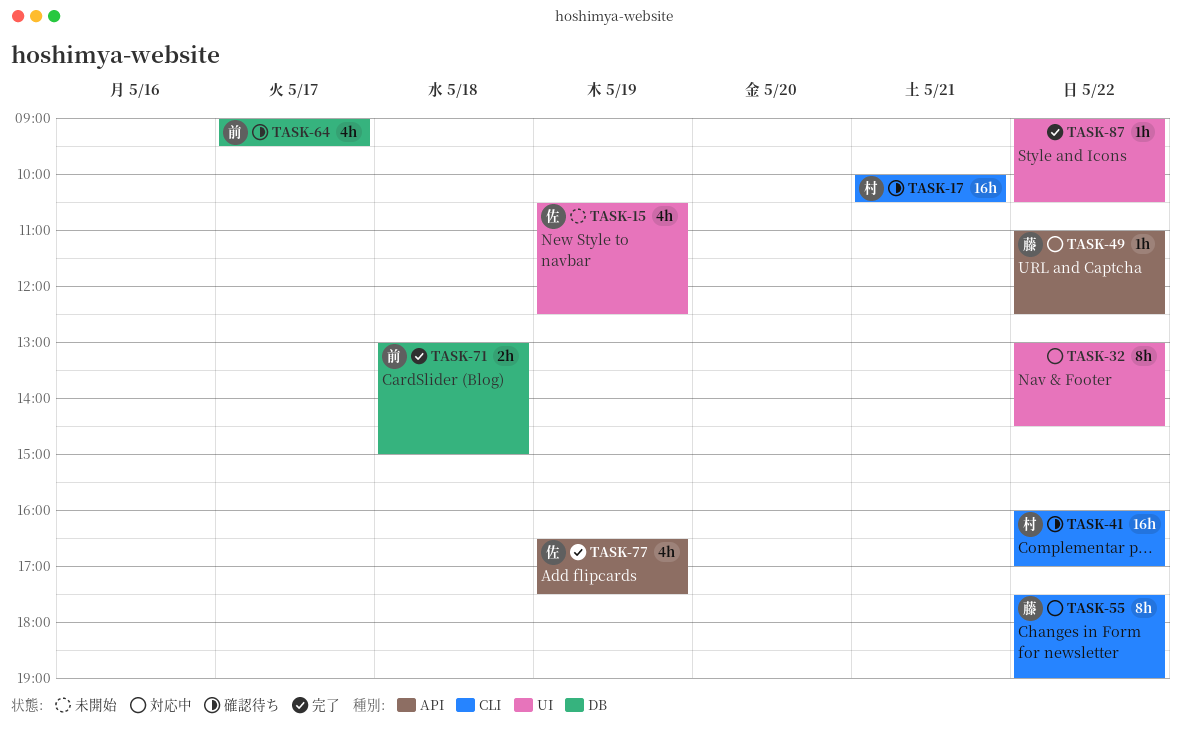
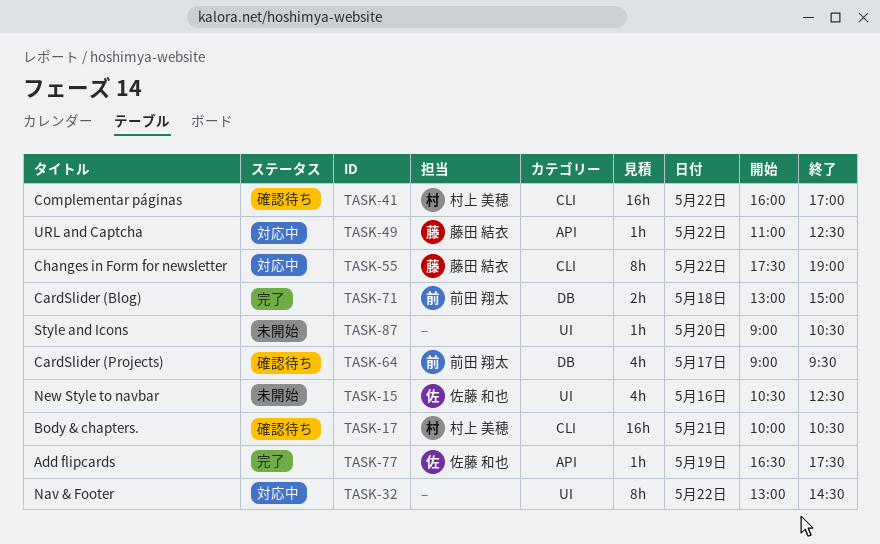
TASK-15, day: May 19 -> May 16
TASK-77, estimate: 4h -> 1h
TASK-87, status: 完了 -> 未開始
TASK-87, day: May 22 -> May 20

